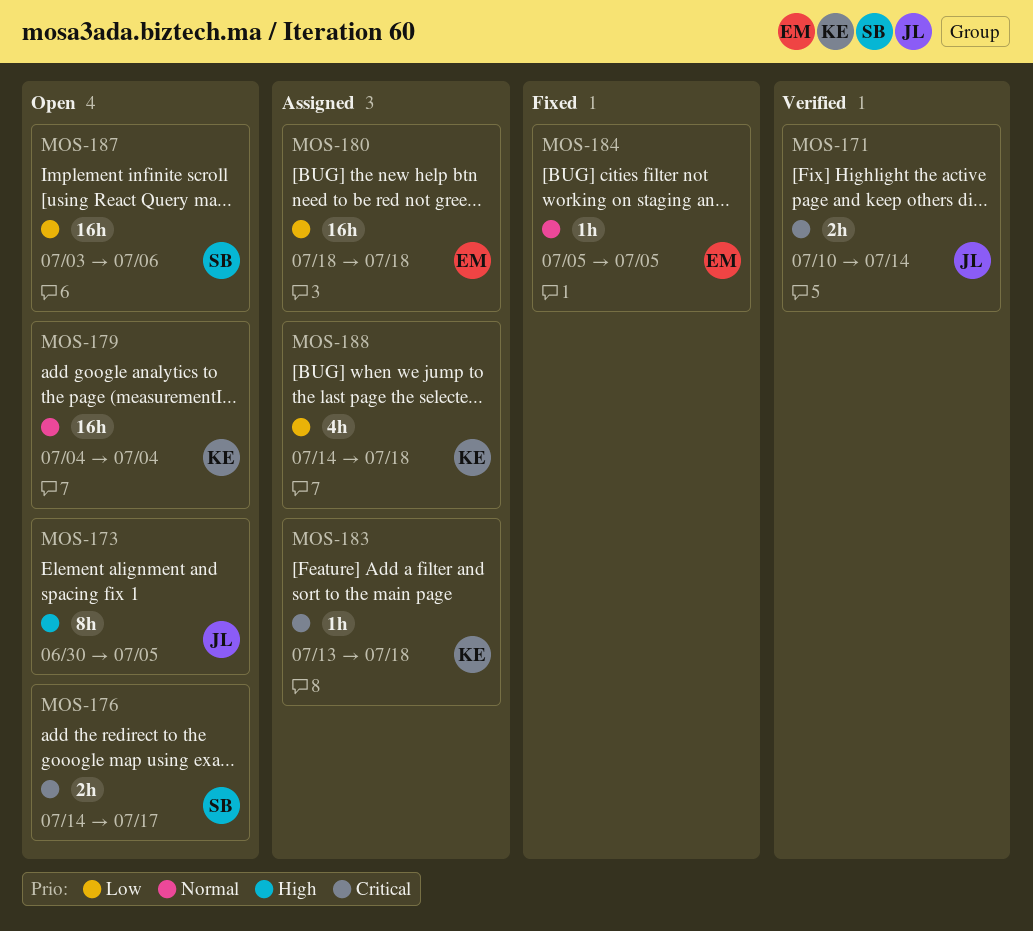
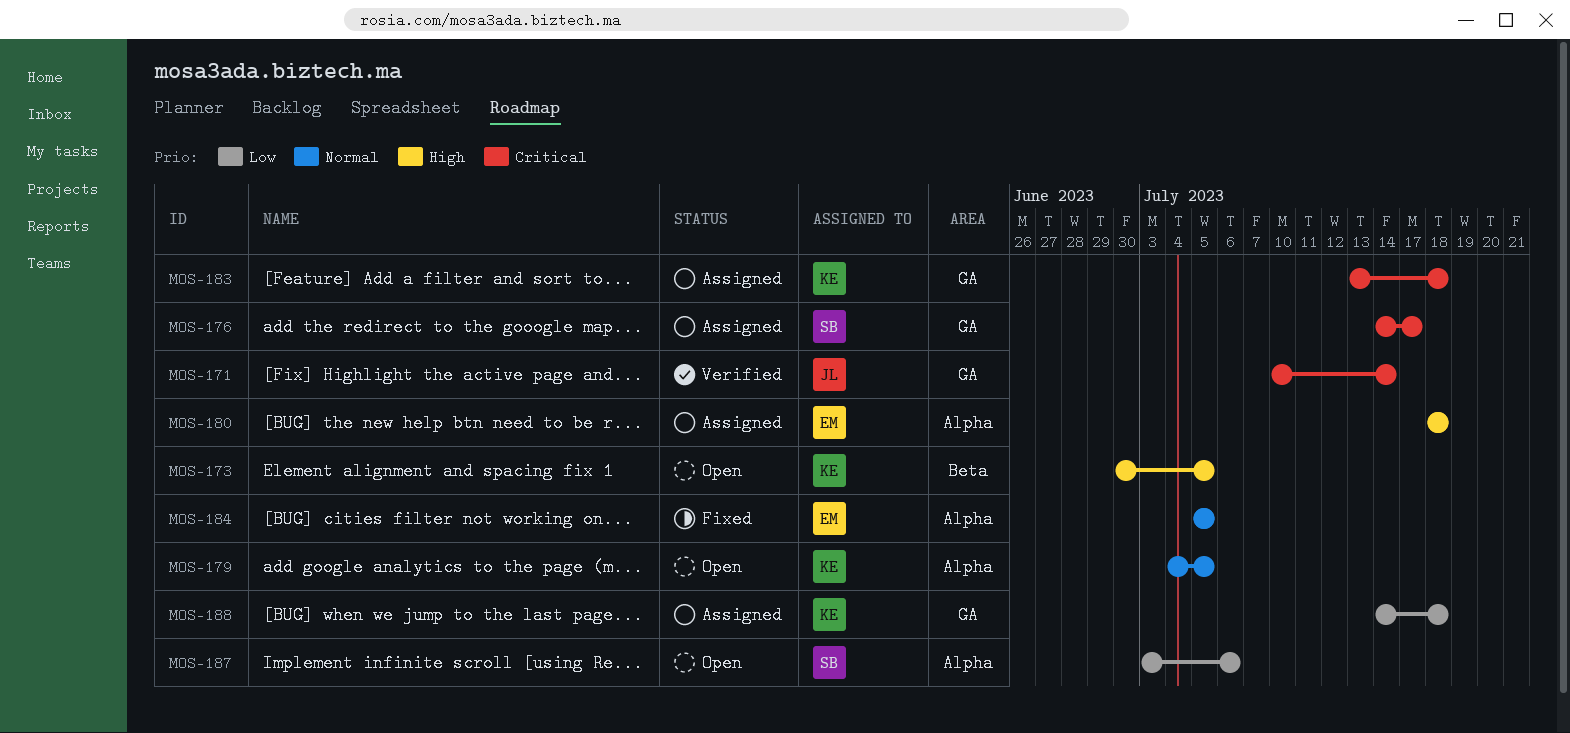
MOS-173, owner: JL -> KE
MOS-176, status: Open -> Assigned
MOS-179, due: Jul 4 -> Jul 5
MOS-180, priority: Low -> High

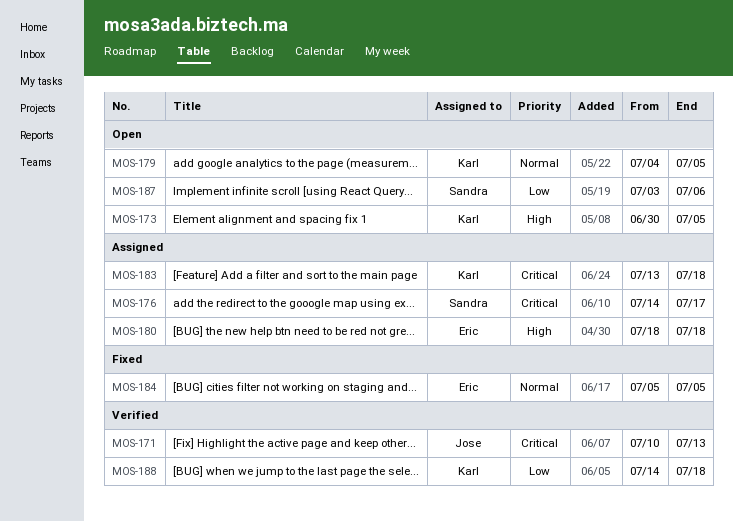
MOS-171, due: Jul 14 -> Jul 13
MOS-188, status: Assigned -> Verified

